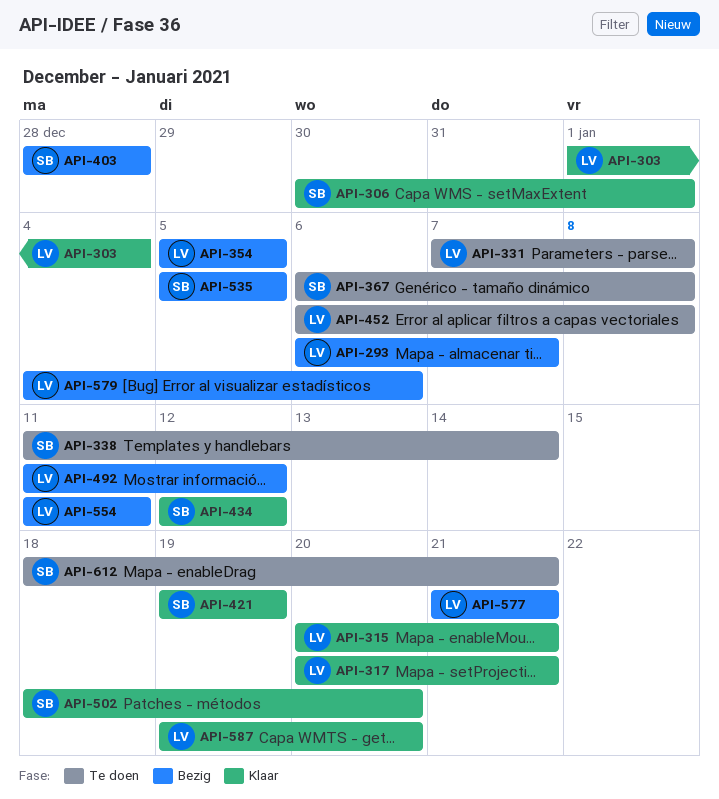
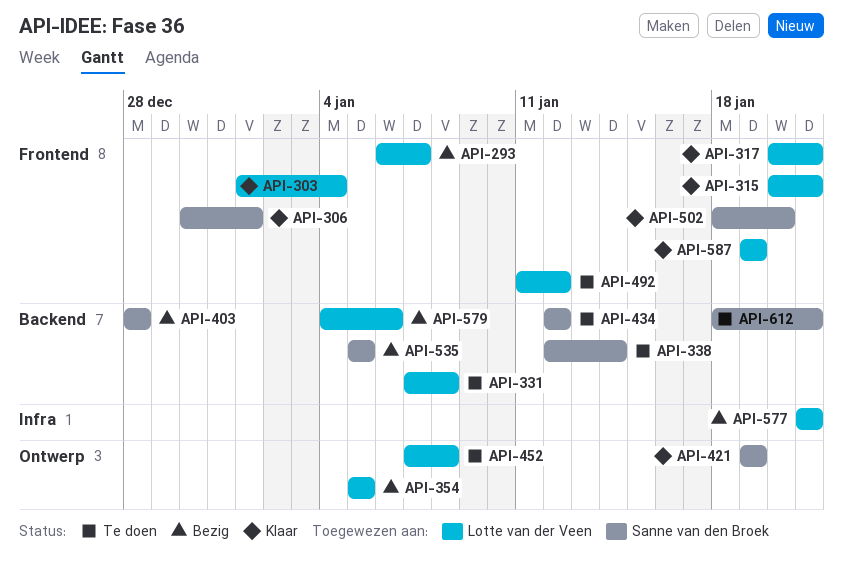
API-338, start: Jan 11 -> Jan 12
API-367: present -> none
API-434, status: Klaar -> Te doen
API-452, start: Jan 6 -> Jan 7
API-492, status: Bezig -> Te doen
API-554: present -> none
API-587, due: Jan 20 -> Jan 19

